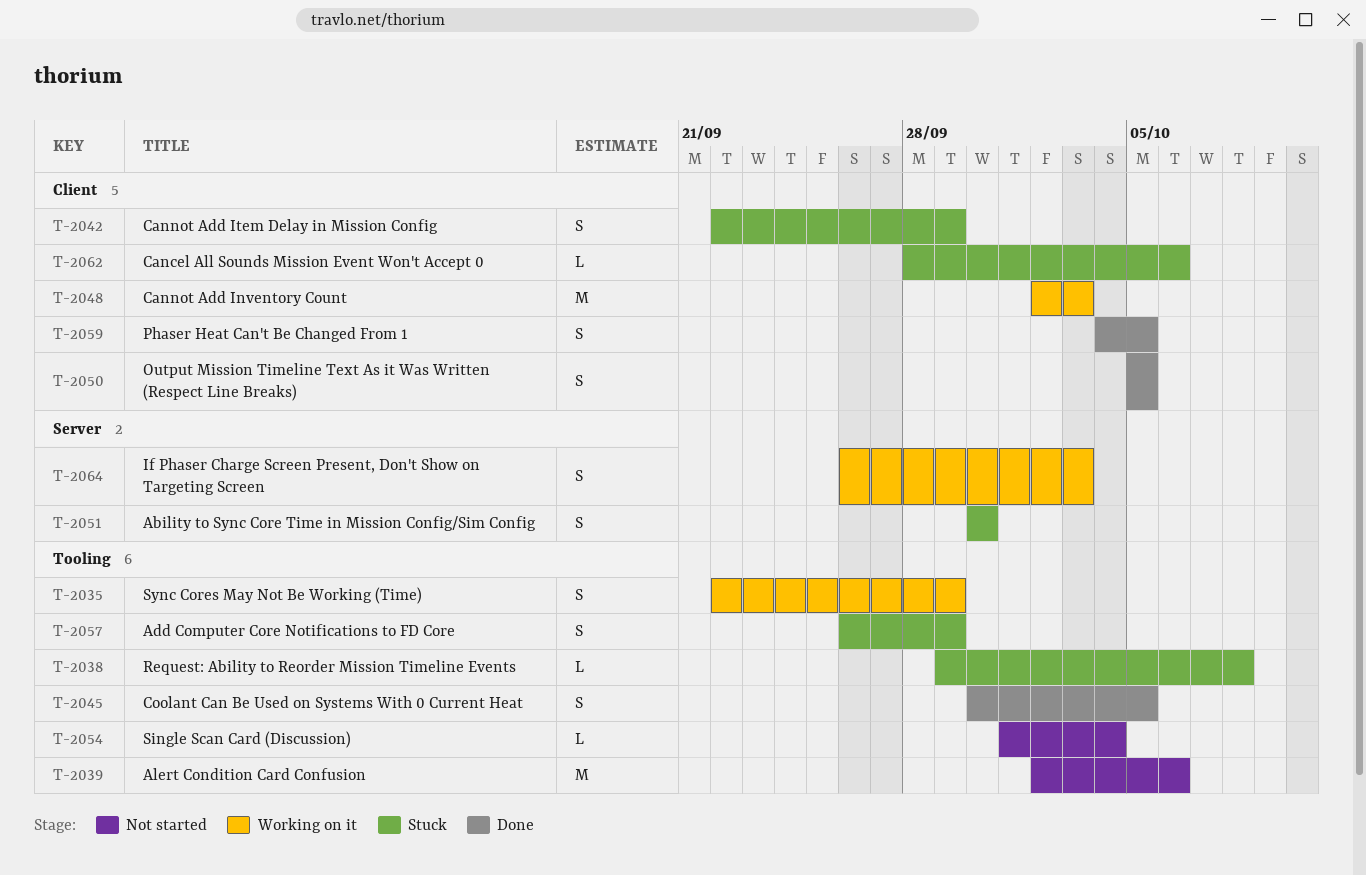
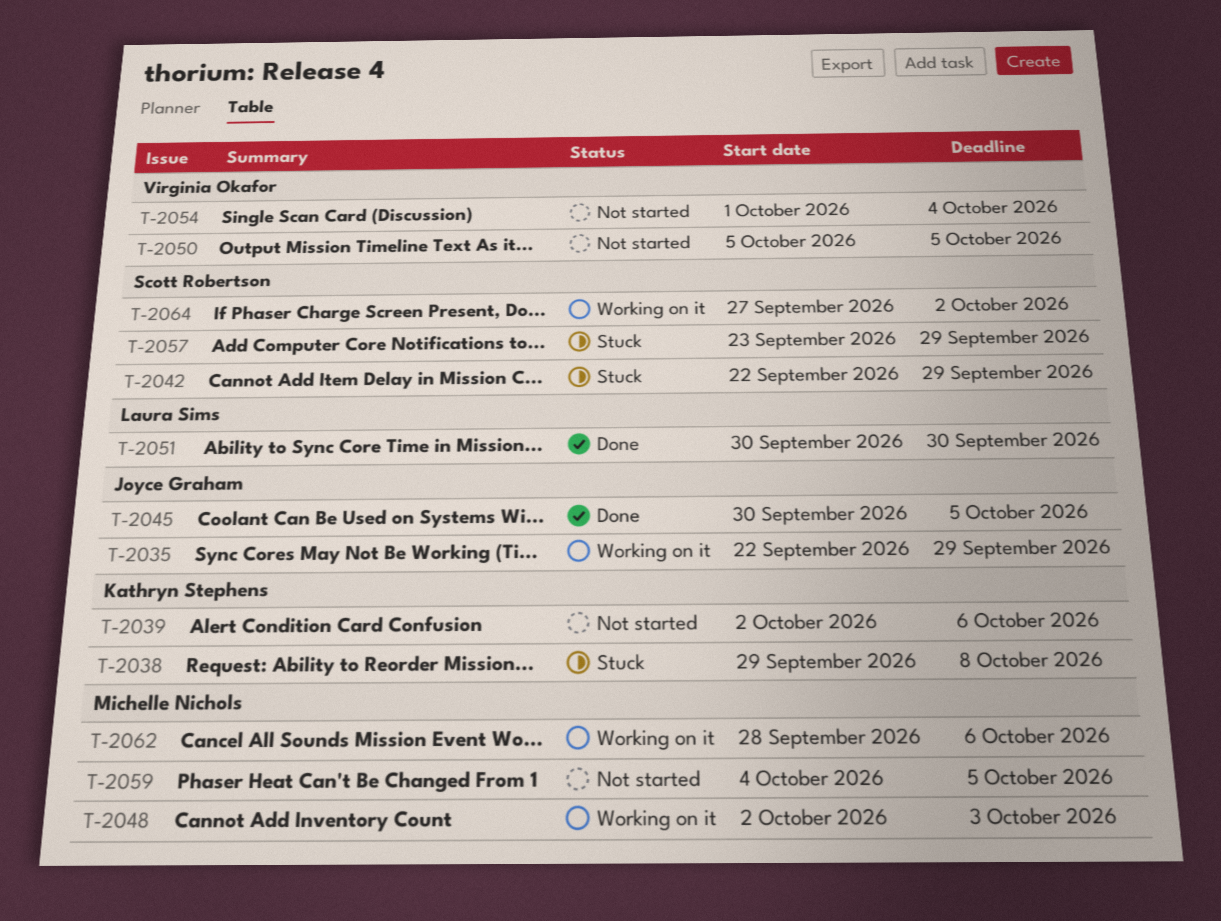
T-2050, status: Done -> Not started
T-2051, status: Stuck -> Done
T-2057, start: Sep 26 -> Sep 23
T-2059, status: Done -> Not started
T-2062, status: Stuck -> Working on it
T-2064, start: Sep 26 -> Sep 27
T-2064, due: Oct 3 -> Oct 2

